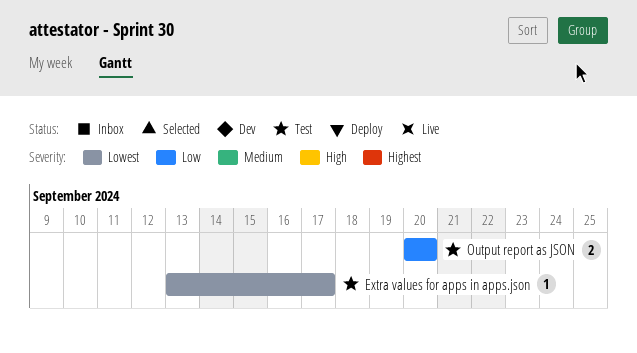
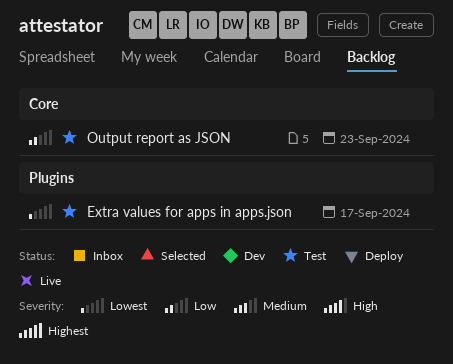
Output report as JSON, due: Sep 20 -> Sep 23

